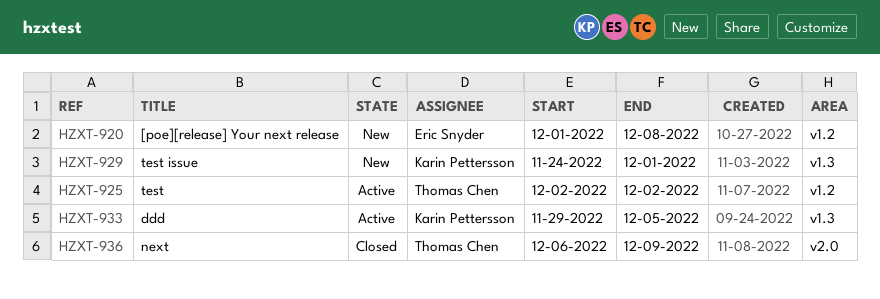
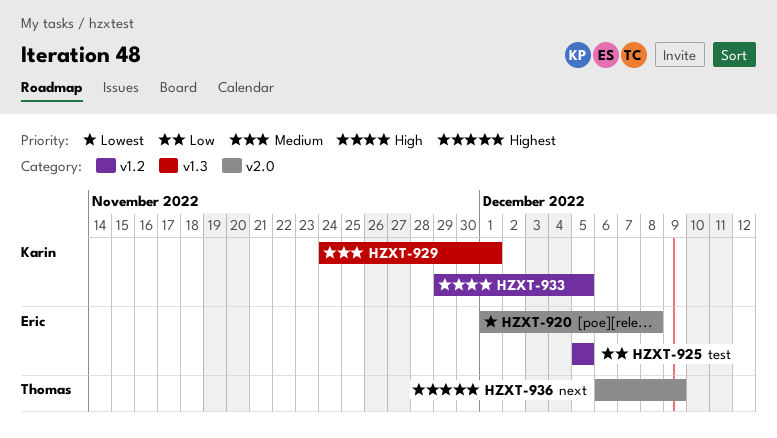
HZXT-920, label: v1.2 -> v2.0
HZXT-925, owner: Thomas Chen -> Eric Snyder
HZXT-925, start: Dec 2 -> Dec 5
HZXT-925, due: Dec 2 -> Dec 5
HZXT-933, label: v1.3 -> v1.2

